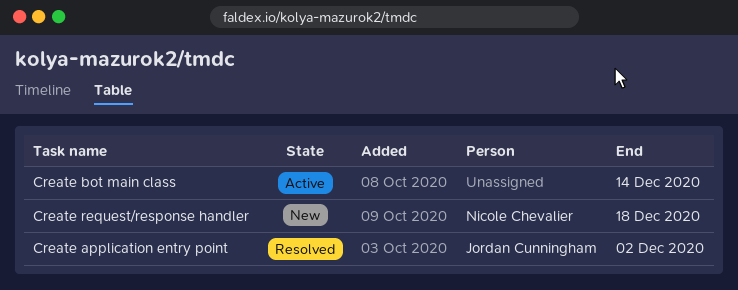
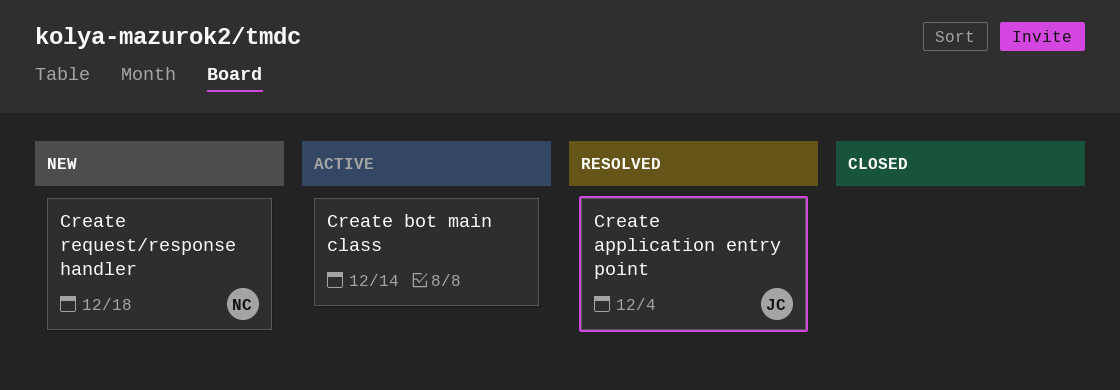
Create application entry point, due: Dec 2 -> Dec 4

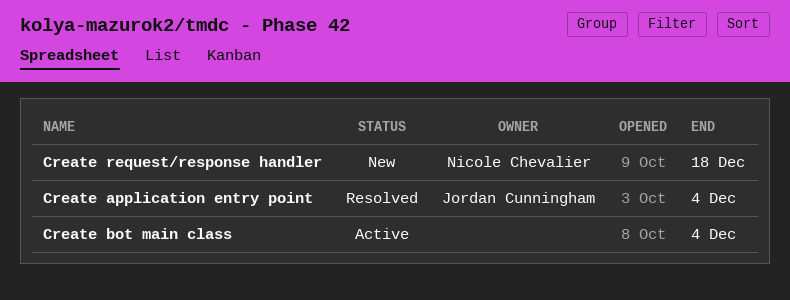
Create bot main class, due: Dec 14 -> Dec 4

